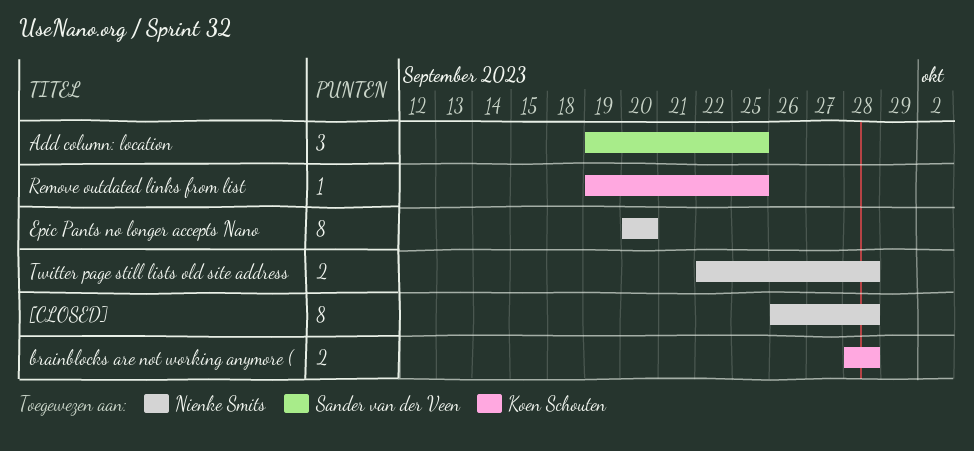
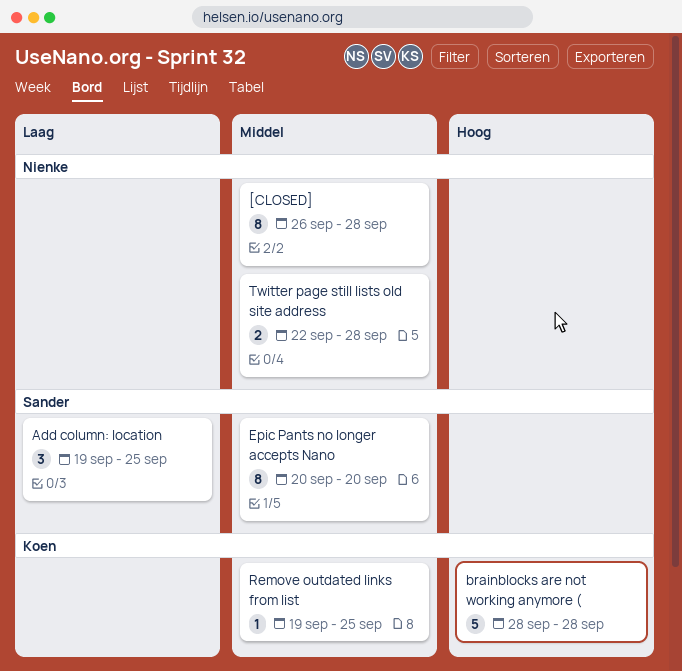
brainblocks are not working anymore (, estimate: 2 -> 5
Epic Pants no longer accepts Nano, owner: Nienke Smits -> Sander van der Veen

